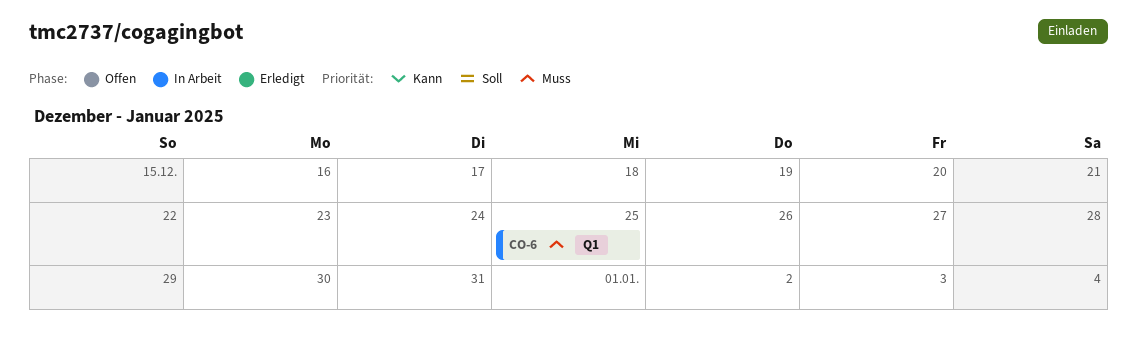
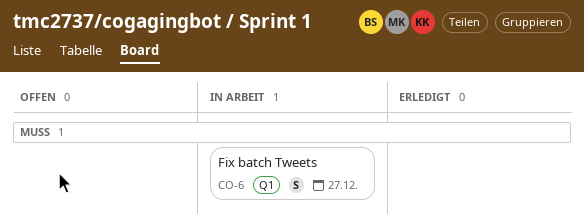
CO-6, due: Dec 25 -> Dec 27

